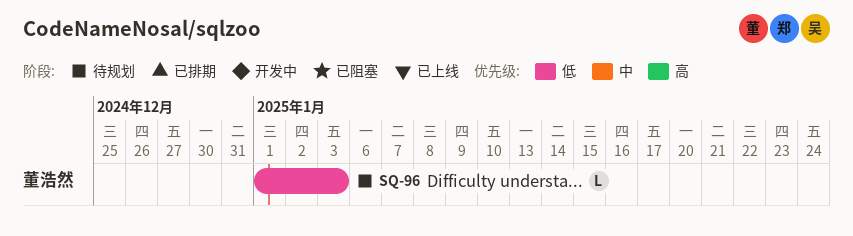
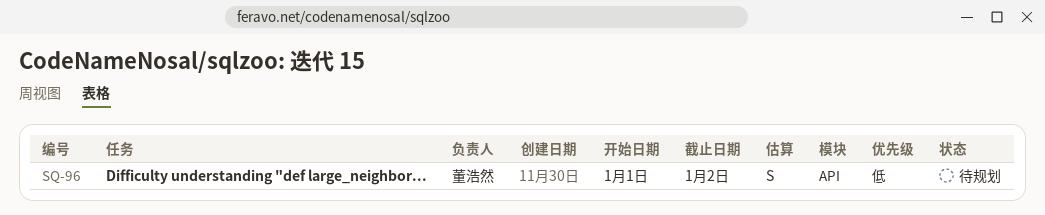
SQ-96, estimate: L -> S
SQ-96, due: Jan 3 -> Jan 2

